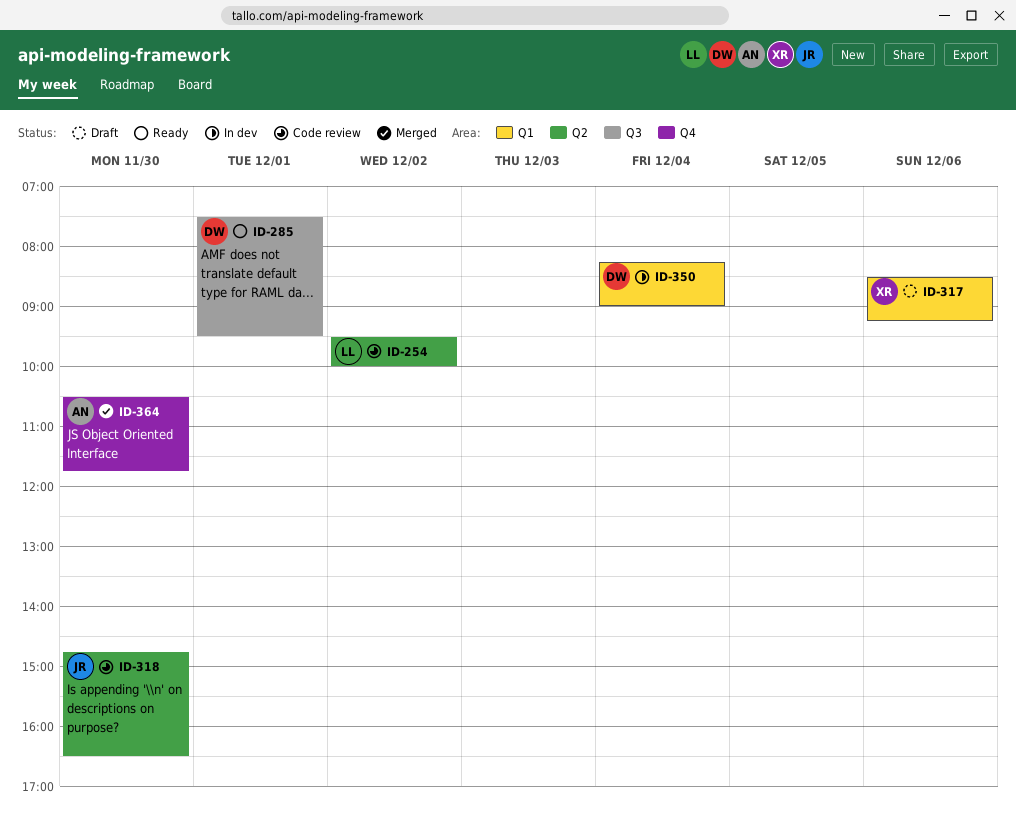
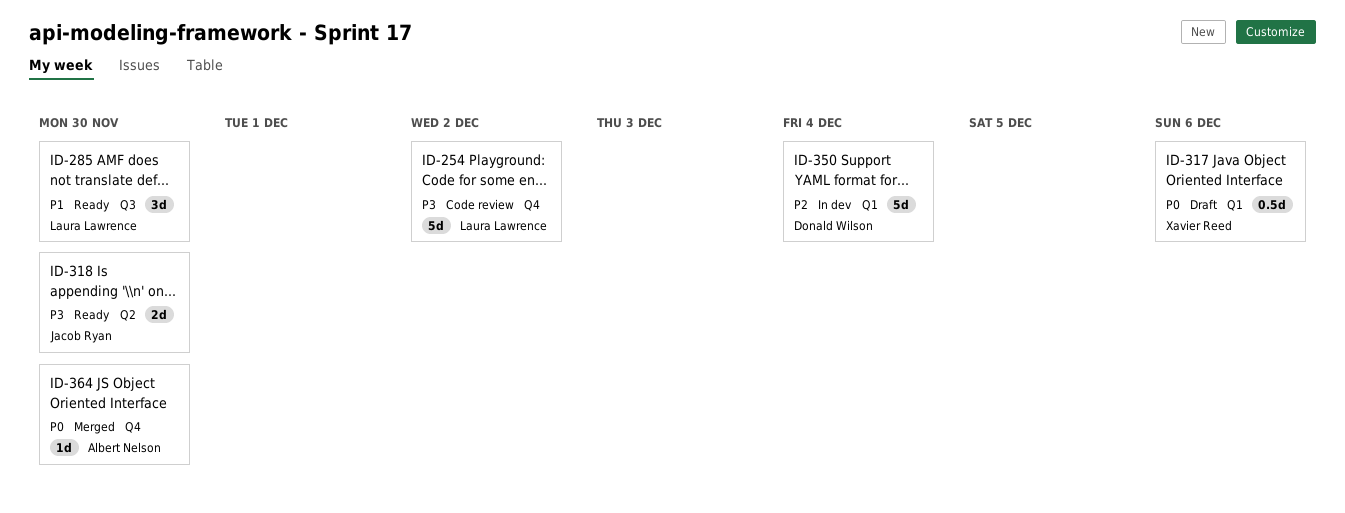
ID-254, label: Q2 -> Q4
ID-285, owner: Donald Wilson -> Laura Lawrence
ID-285, day: Dec 1 -> Nov 30
ID-318, status: Code review -> Ready

